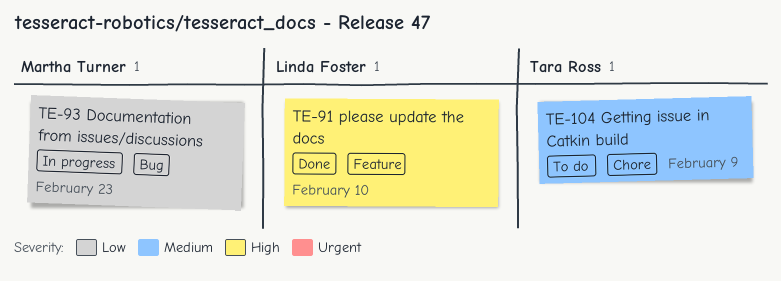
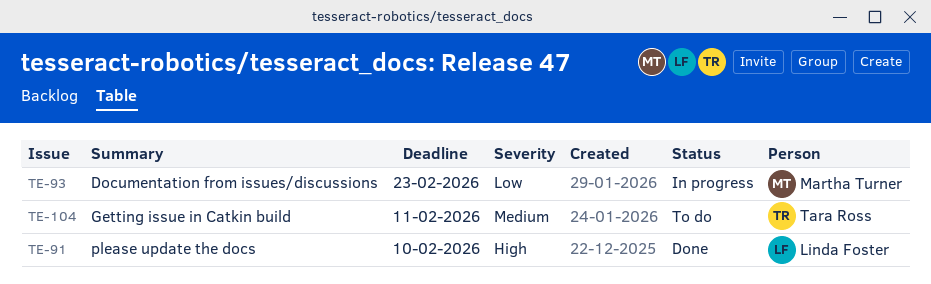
TE-104, due: Feb 9 -> Feb 11

